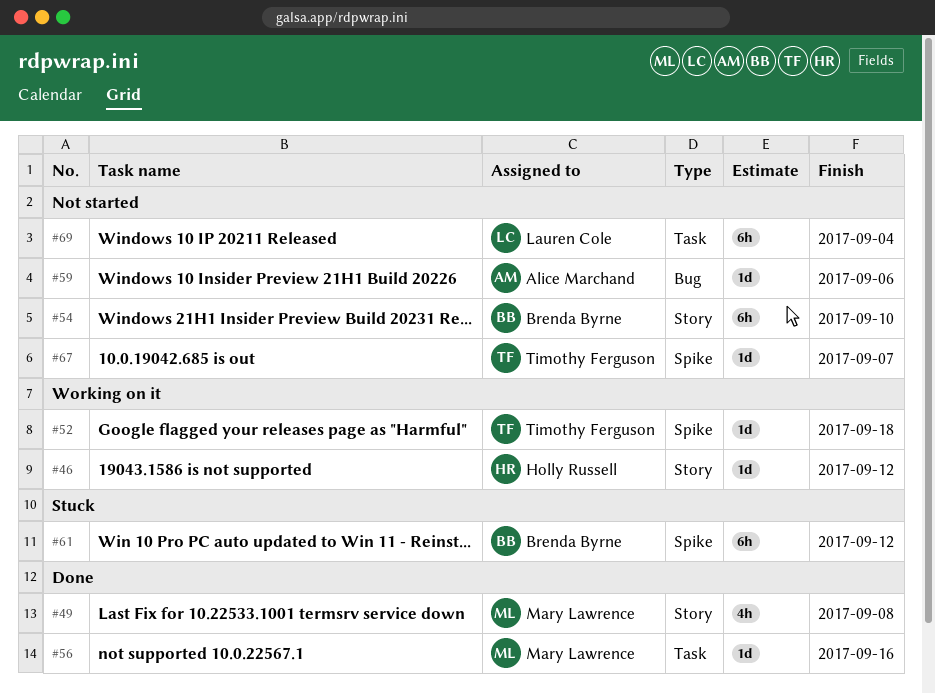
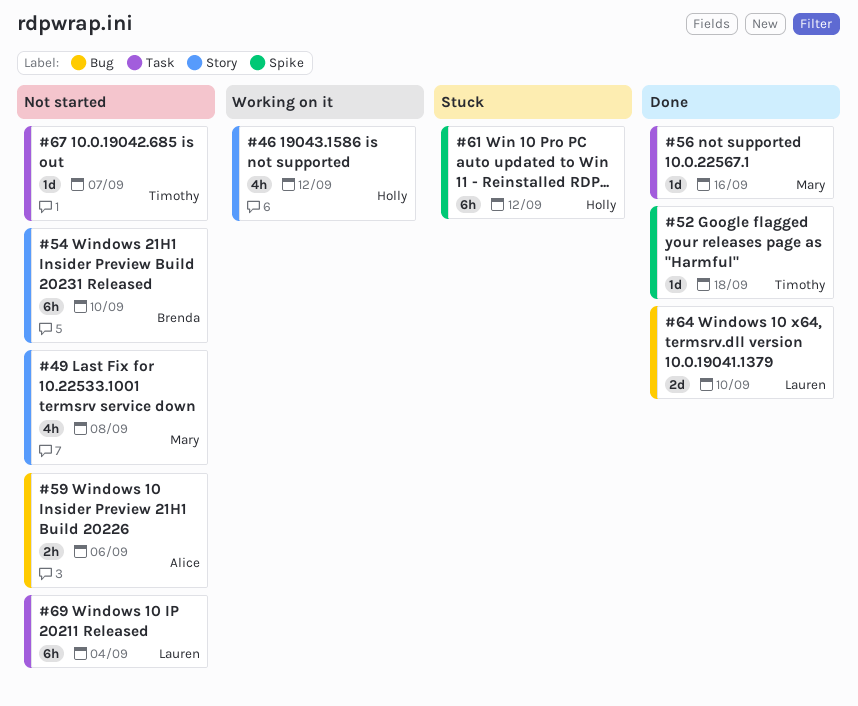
#46, estimate: 1d -> 4h
#49, status: Done -> Not started
#52, status: Working on it -> Done
#59, estimate: 1d -> 2h
#61, owner: Brenda Byrne -> Holly Russell
#64: none -> present
#67, label: Spike -> Task

